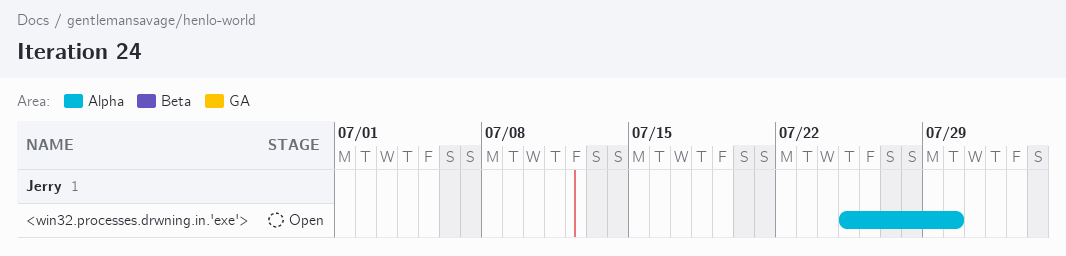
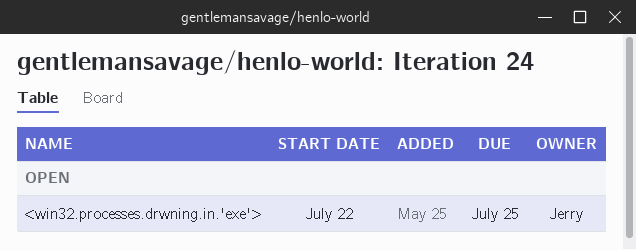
<win32.processes.drwning.in.'exe'>, start: Jul 25 -> Jul 22
<win32.processes.drwning.in.'exe'>, due: Jul 30 -> Jul 25

